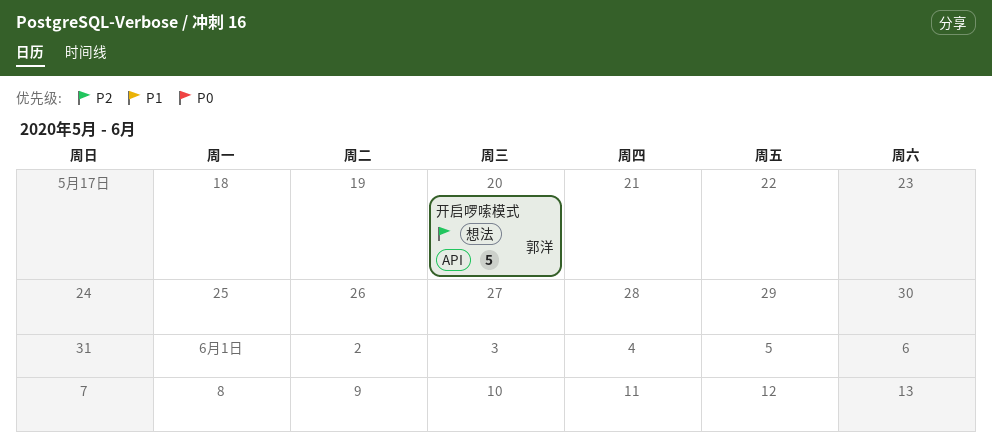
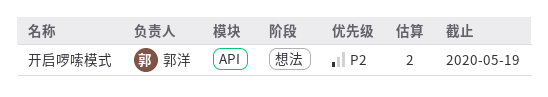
开启啰嗦模式, estimate: 5 -> 2
开启啰嗦模式, due: May 20 -> May 19

